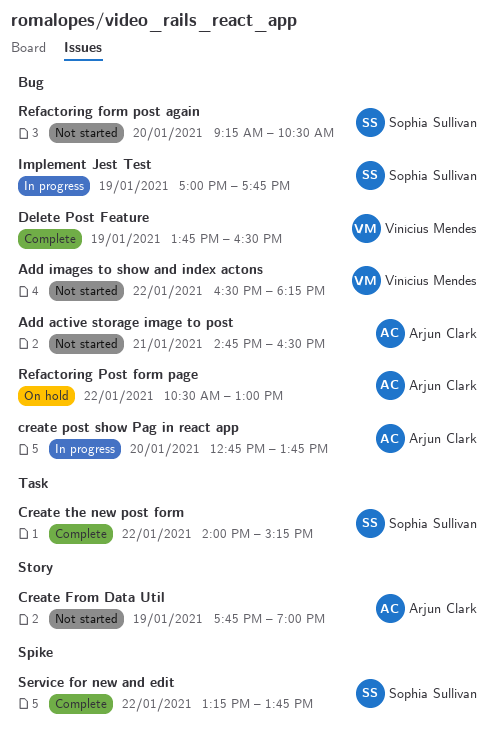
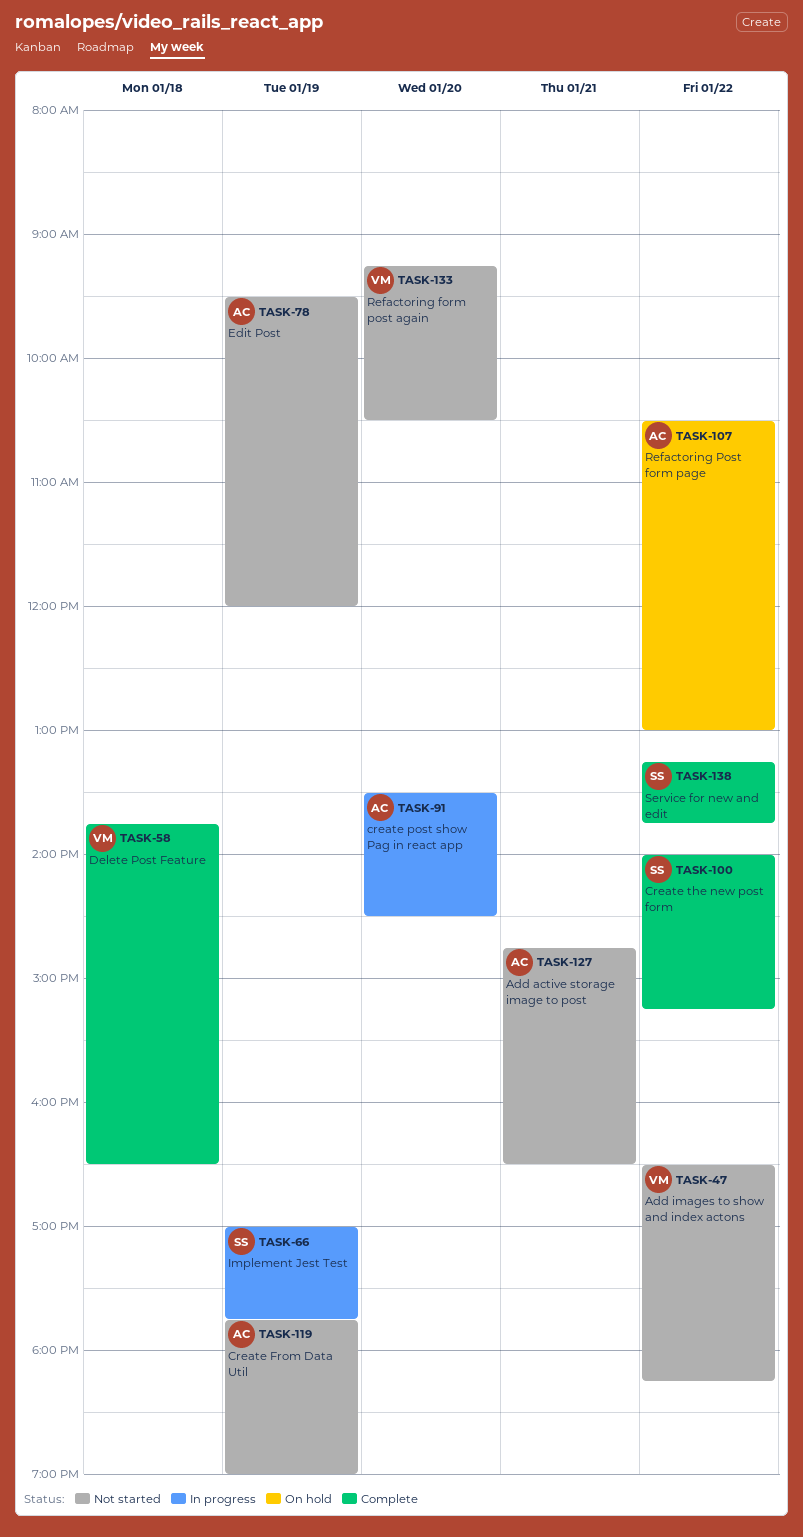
create post show Pag in react app, begins: 12:45 -> 13:30
create post show Pag in react app, ends: 13:45 -> 14:30
Delete Post Feature, day: Jan 19 -> Jan 18
Edit Post: none -> present
Refactoring form post again, owner: Sophia Sullivan -> Vinícius Mendes

